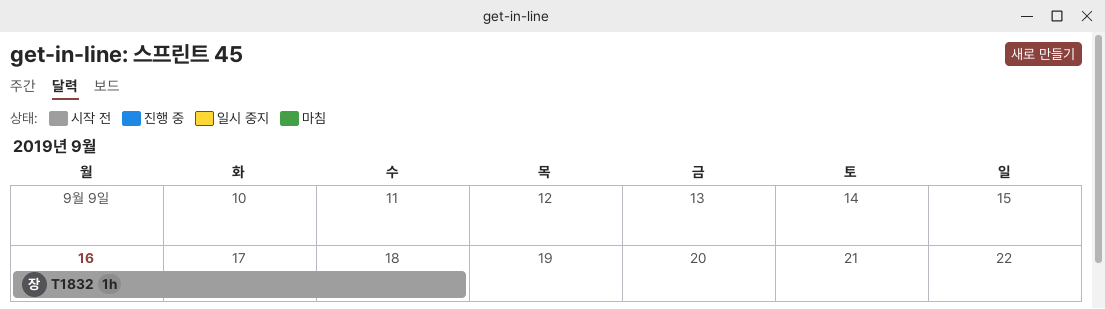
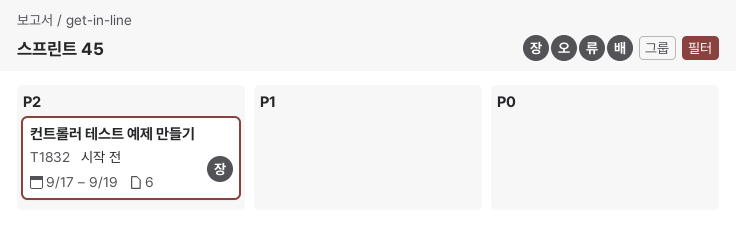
T1832, start: Sep 16 -> Sep 17
T1832, due: Sep 18 -> Sep 19

